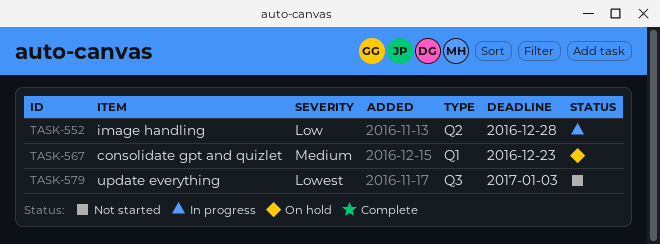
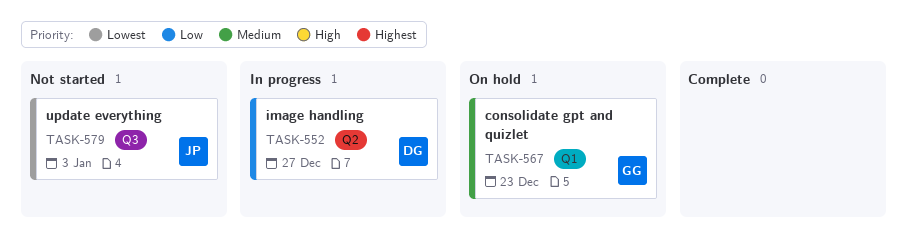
TASK-552, due: Dec 28 -> Dec 27

